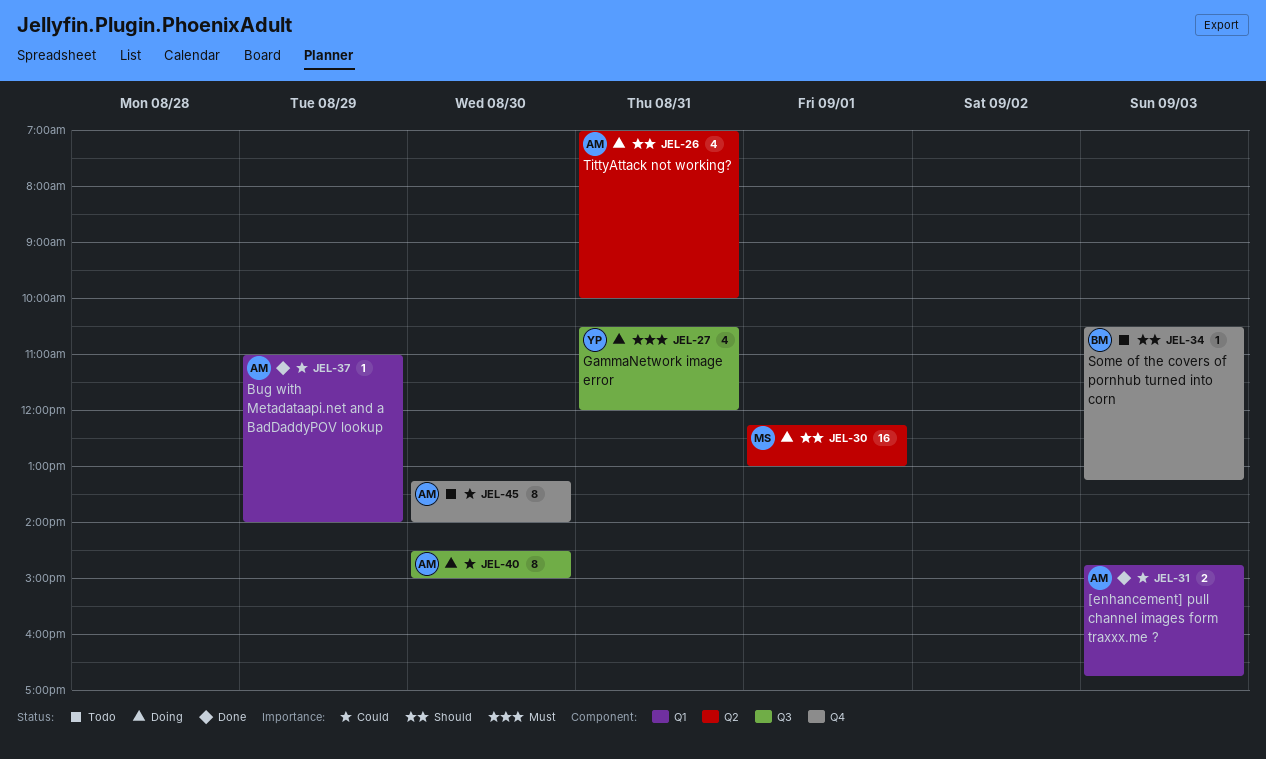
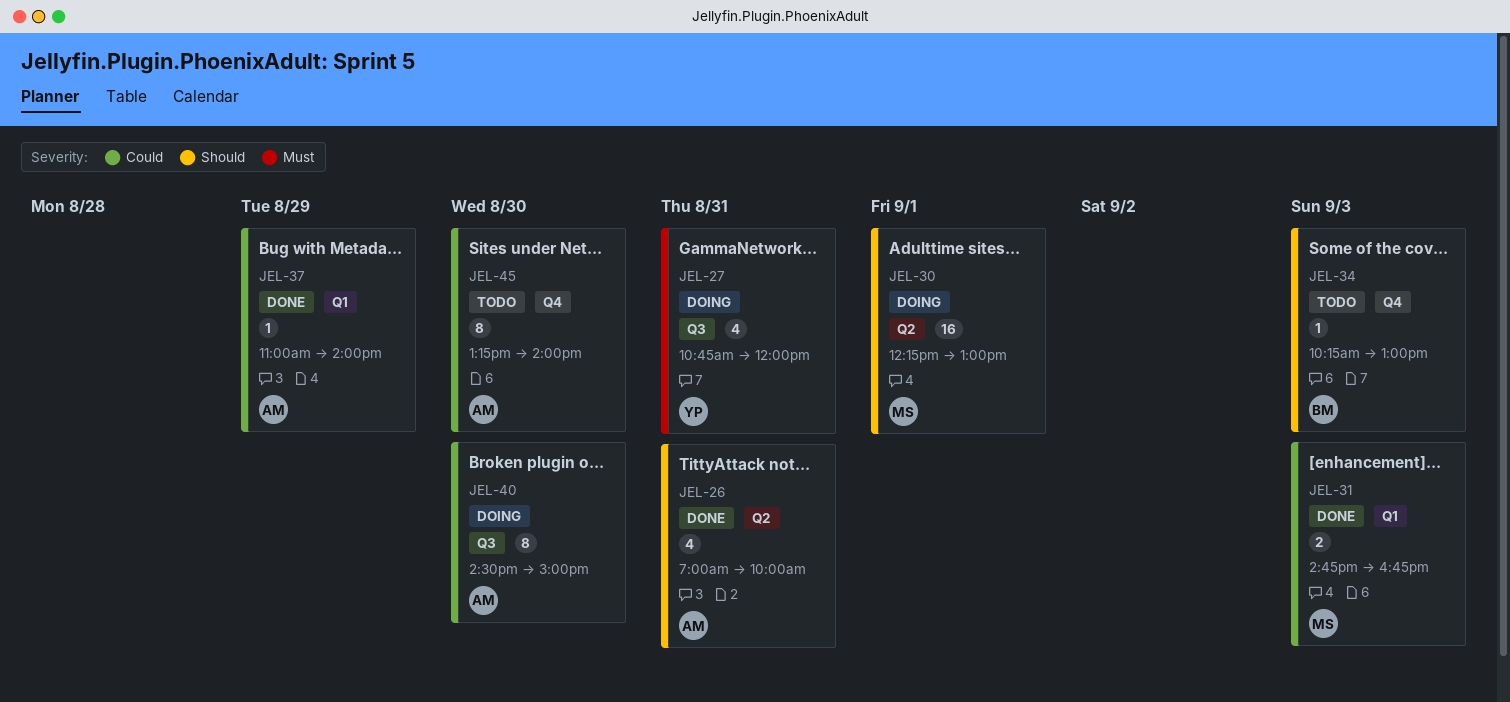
JEL-26, status: Doing -> Done
JEL-27, begins: 10:30 -> 10:45
JEL-31, owner: AM -> MS
JEL-34, begins: 10:30 -> 10:15
JEL-34, ends: 13:15 -> 13:00

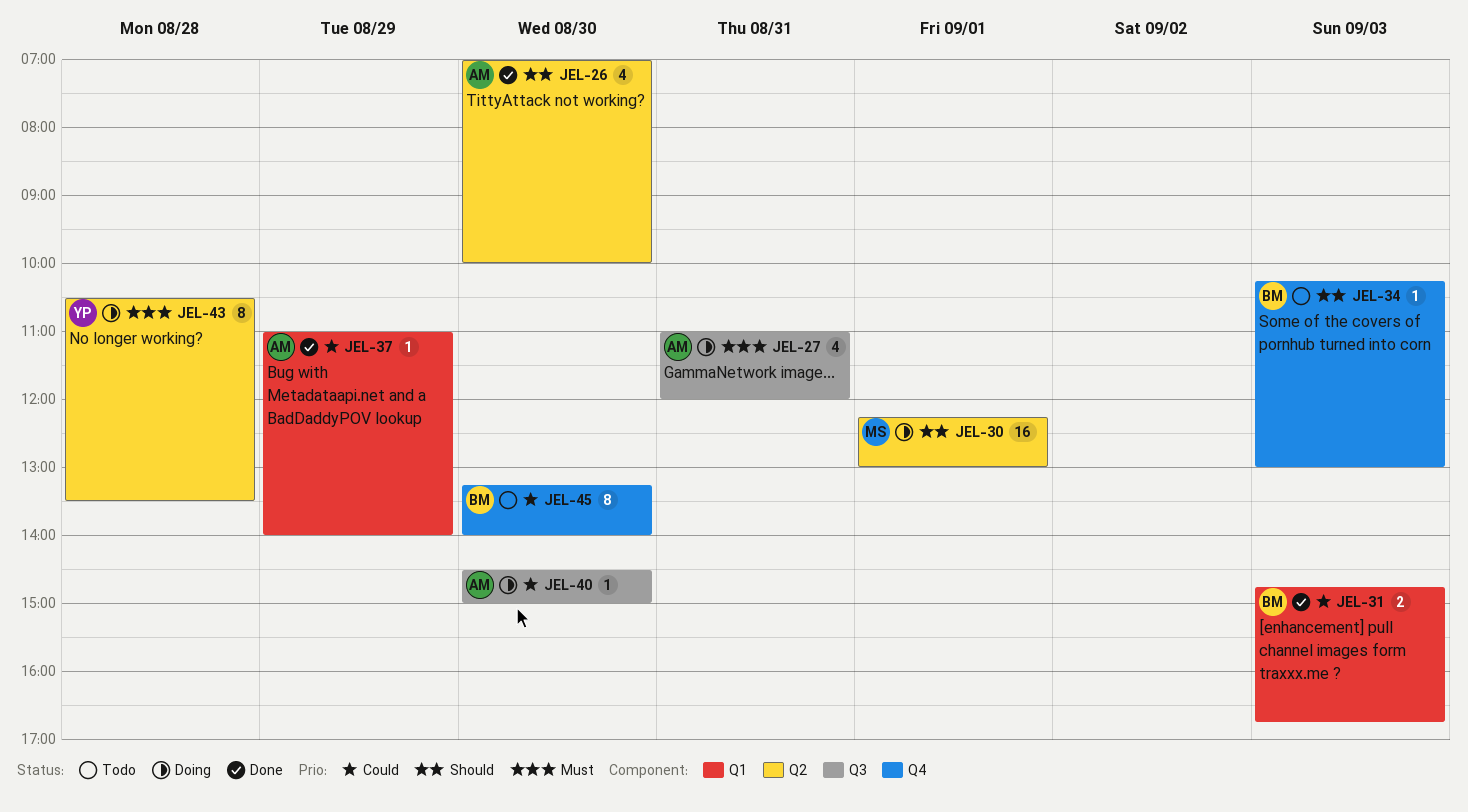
JEL-26, day: Aug 31 -> Aug 30
JEL-27, owner: YP -> AM
JEL-27, begins: 10:45 -> 11:00
JEL-31, owner: MS -> BM
JEL-40, estimate: 8 -> 1
JEL-43: none -> present
JEL-45, owner: AM -> BM

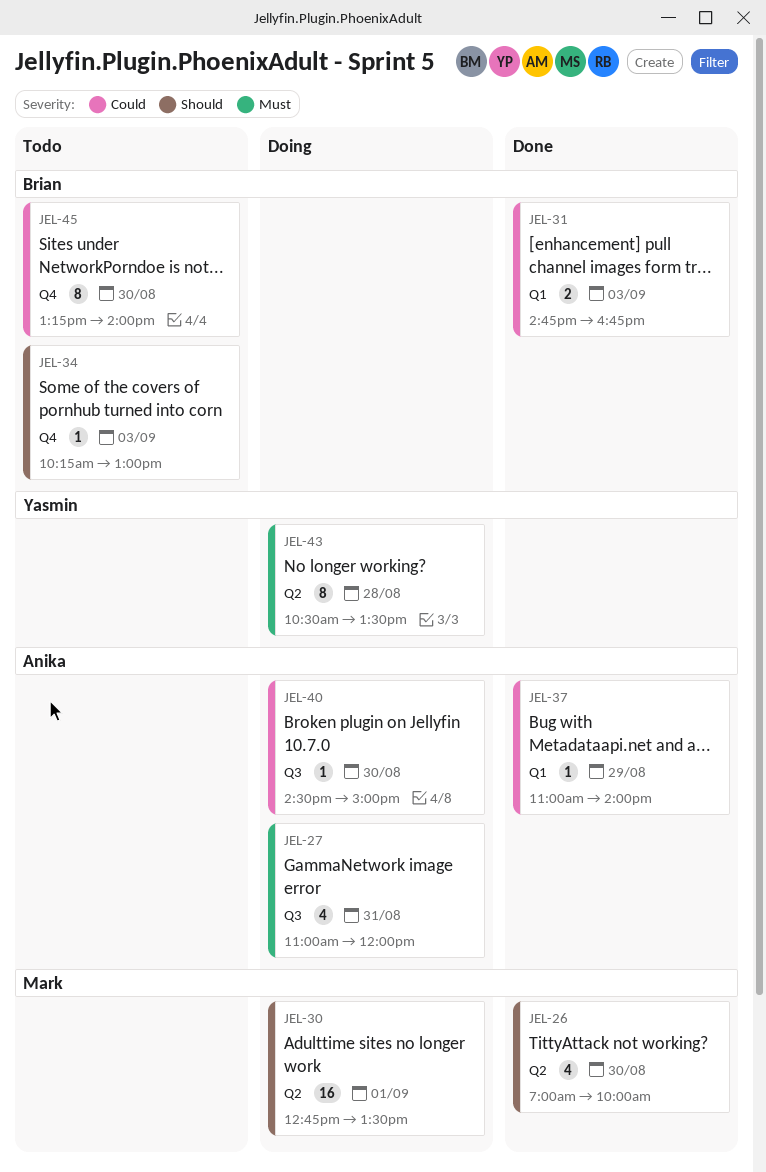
JEL-26, owner: Anika -> Mark
JEL-30, begins: 12:15 -> 12:45
JEL-30, ends: 13:00 -> 13:30

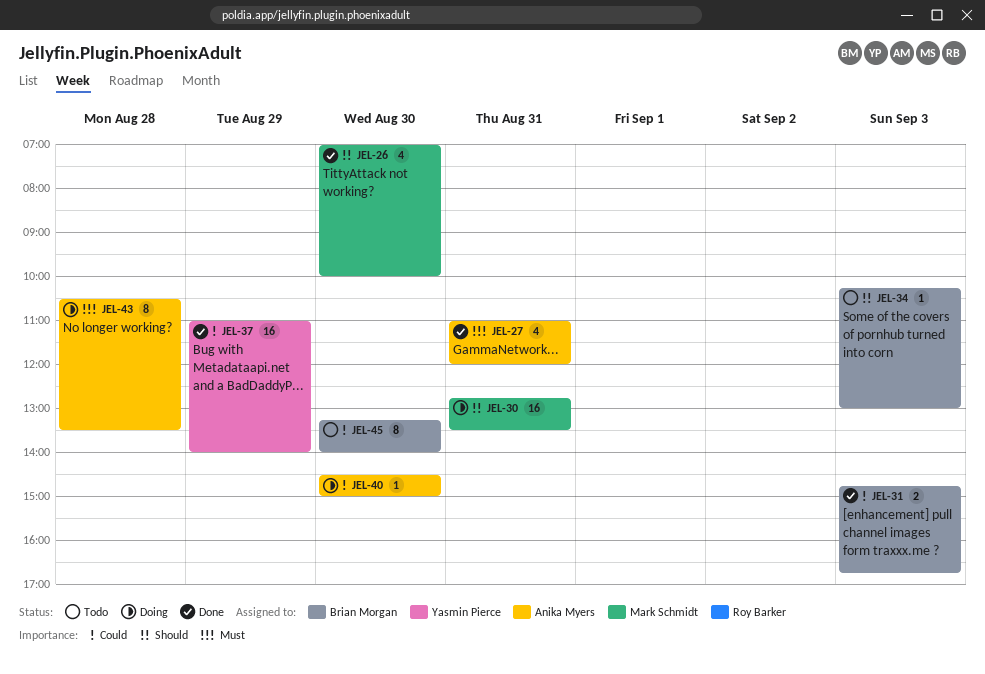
JEL-27, status: Doing -> Done
JEL-30, day: Sep 1 -> Aug 31
JEL-37, owner: Anika Myers -> Yasmin Pierce
JEL-37, estimate: 1 -> 16
JEL-43, owner: Yasmin Pierce -> Anika Myers

